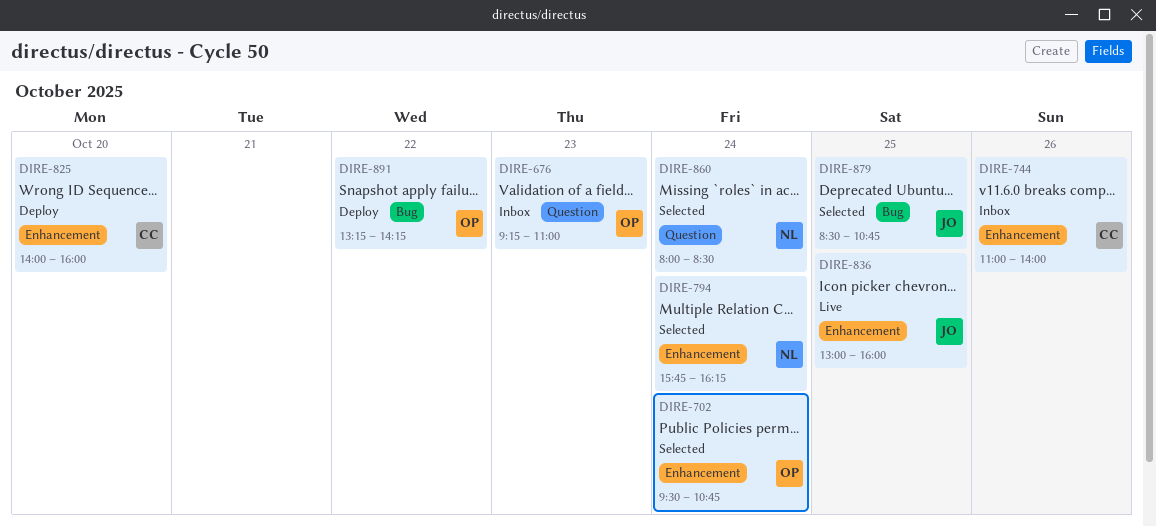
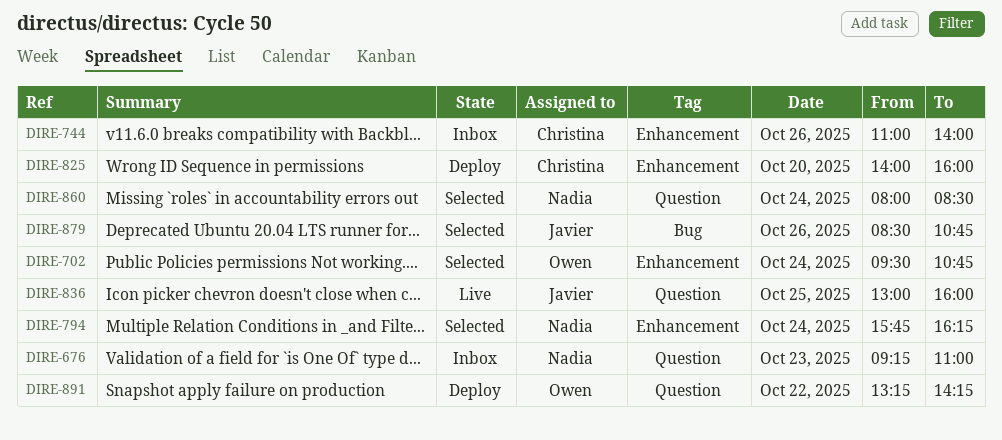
DIRE-676, owner: Owen -> Nadia
DIRE-836, label: Enhancement -> Question
DIRE-879, day: Oct 25 -> Oct 26
DIRE-891, label: Bug -> Question

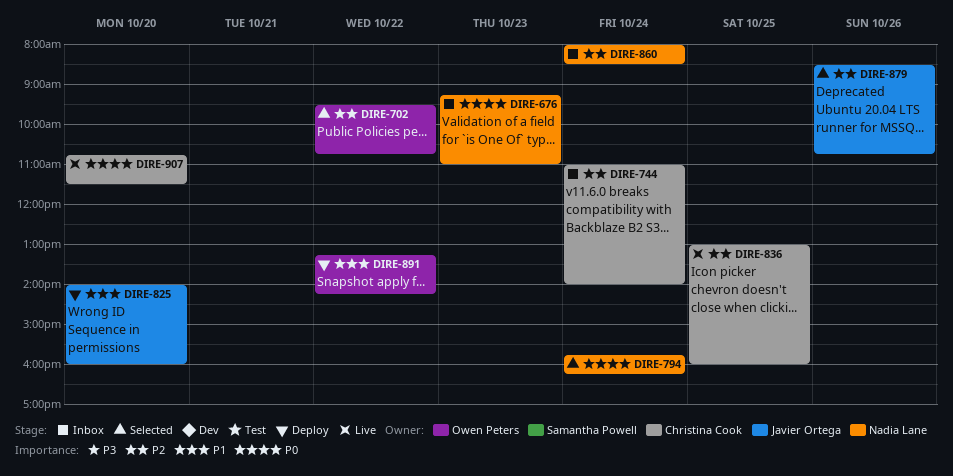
DIRE-702, day: Oct 24 -> Oct 22
DIRE-744, day: Oct 26 -> Oct 24
DIRE-825, owner: Christina Cook -> Javier Ortega
DIRE-836, owner: Javier Ortega -> Christina Cook
DIRE-860, status: Selected -> Inbox
DIRE-907: none -> present

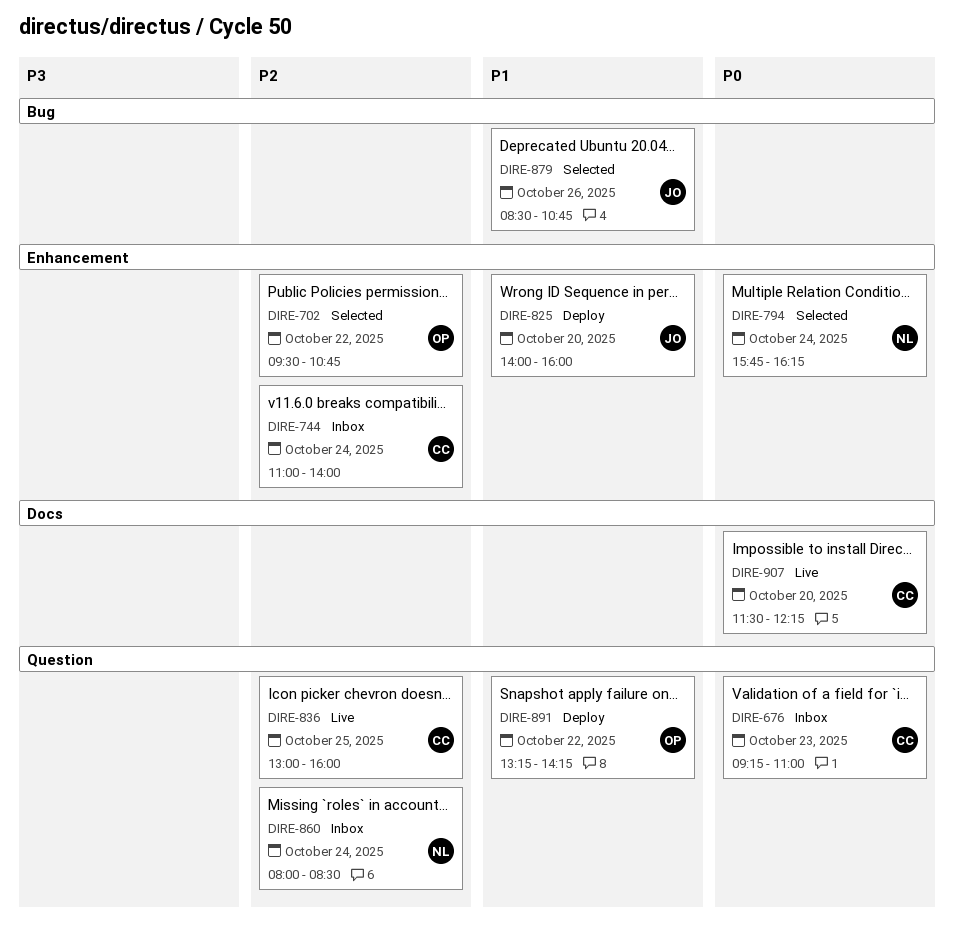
DIRE-676, owner: Nadia Lane -> Christina Cook
DIRE-879, priority: P2 -> P1
DIRE-907, begins: 10:45 -> 11:30
DIRE-907, ends: 11:30 -> 12:15

